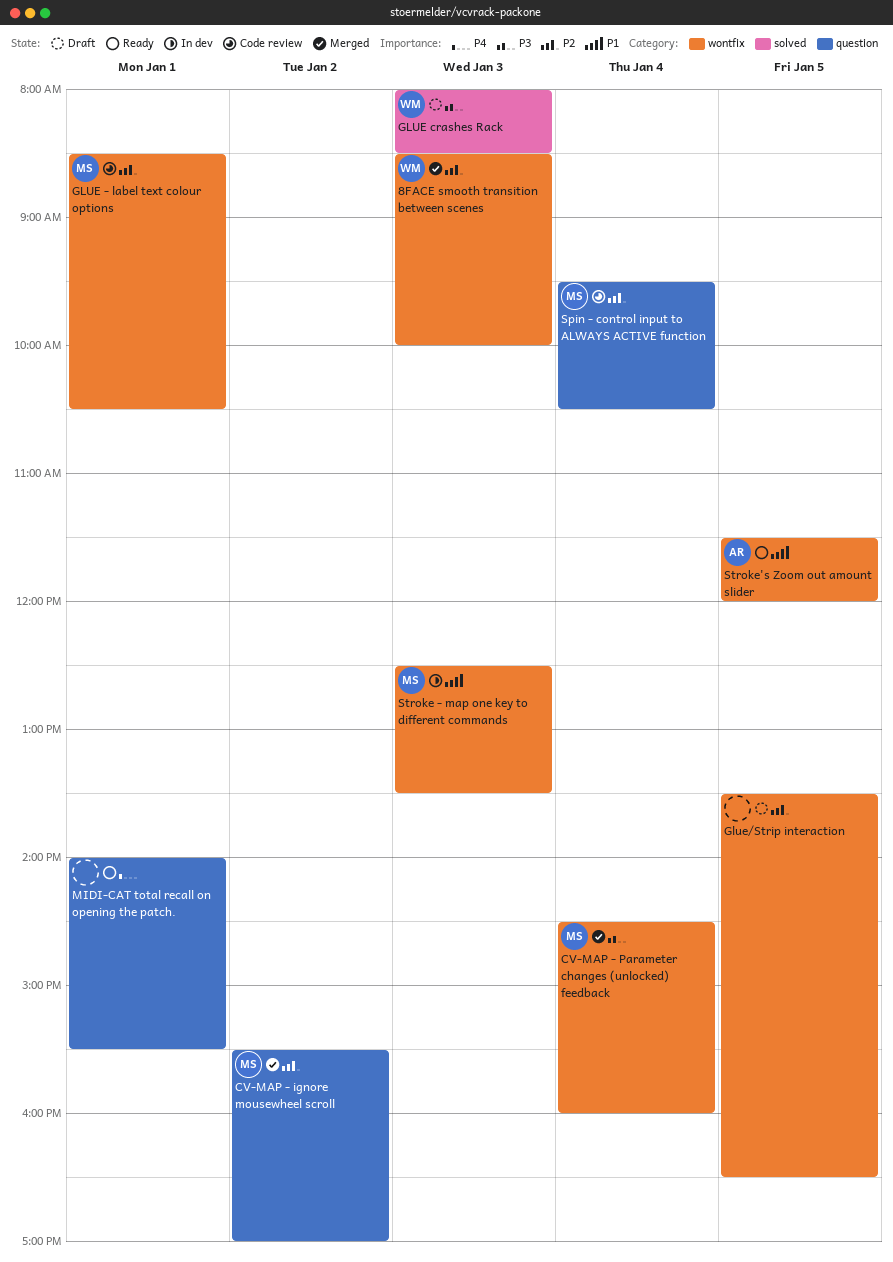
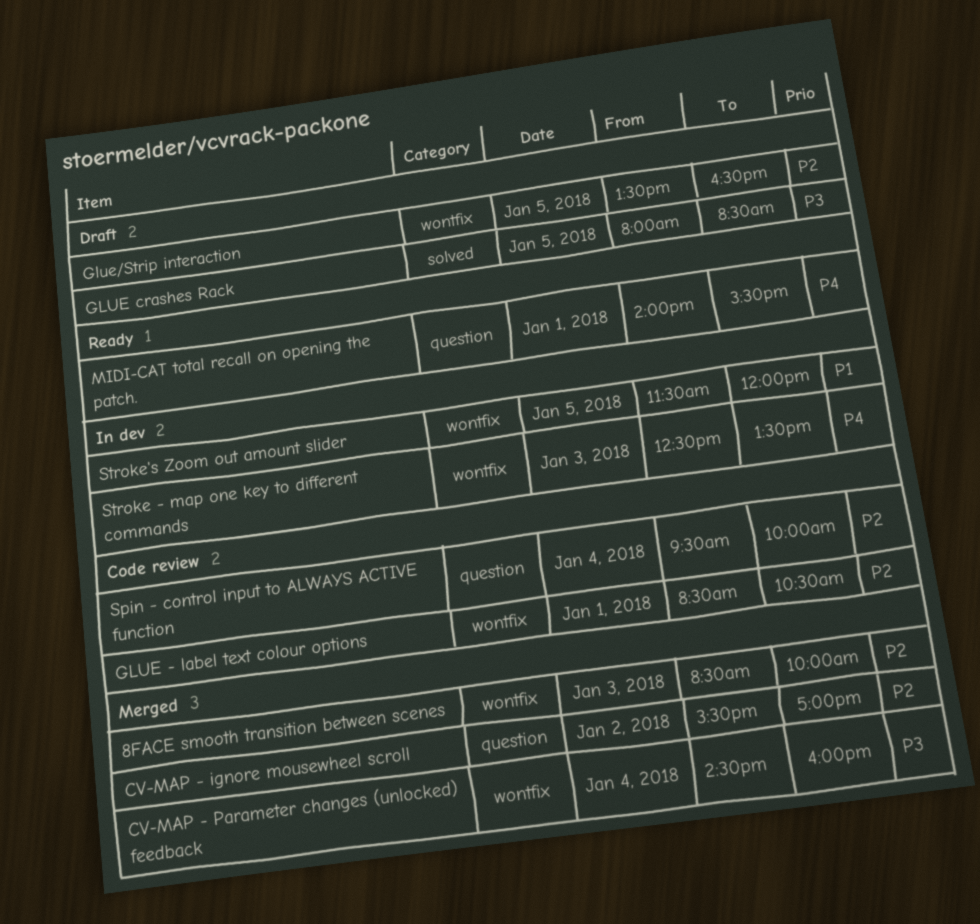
GLUE crashes Rack, day: Jan 3 -> Jan 5
Spin - control input to ALWAYS ACTIVE function, ends: 10:30 -> 10:00
Stroke - map one key to different commands, priority: P1 -> P4
Stroke's Zoom out amount slider, status: Ready -> In dev

